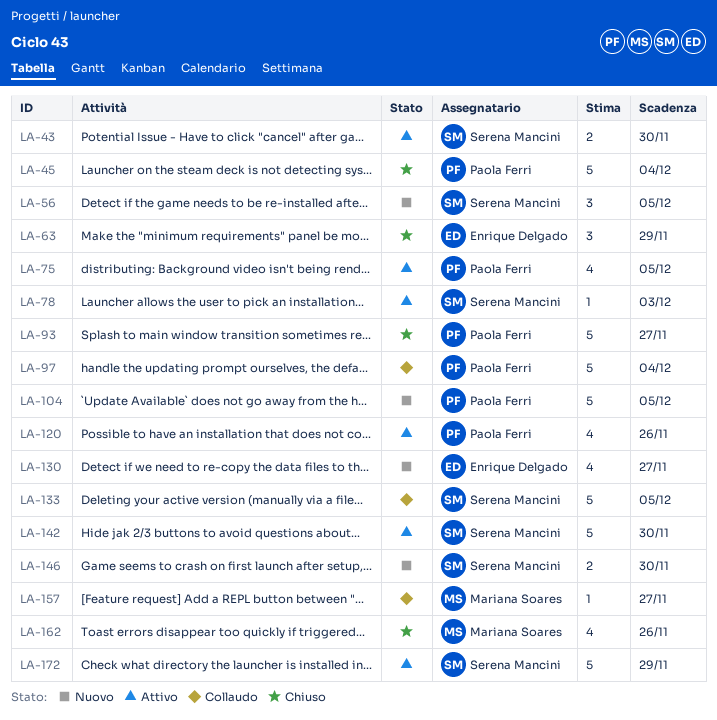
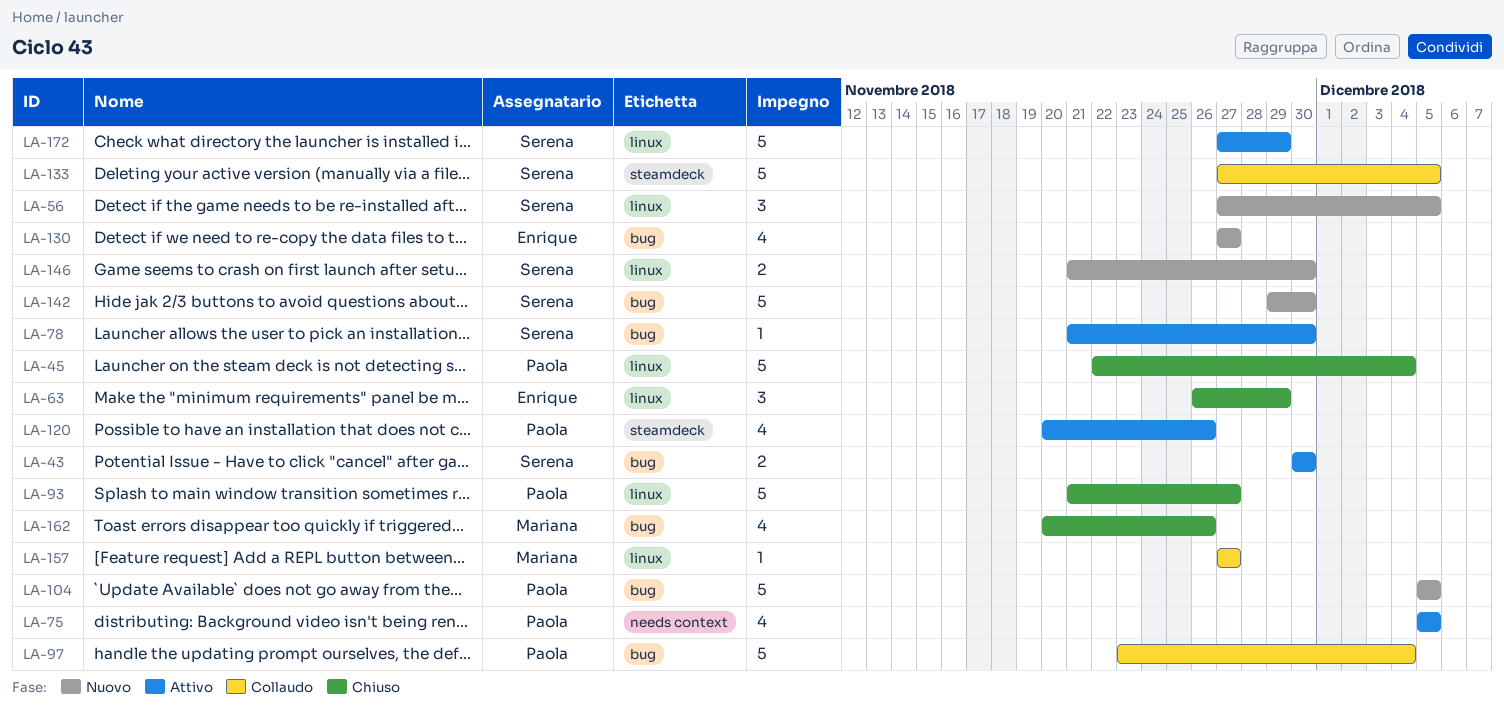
LA-78, due: Dec 3 -> Nov 30
LA-142, status: Attivo -> Nuovo

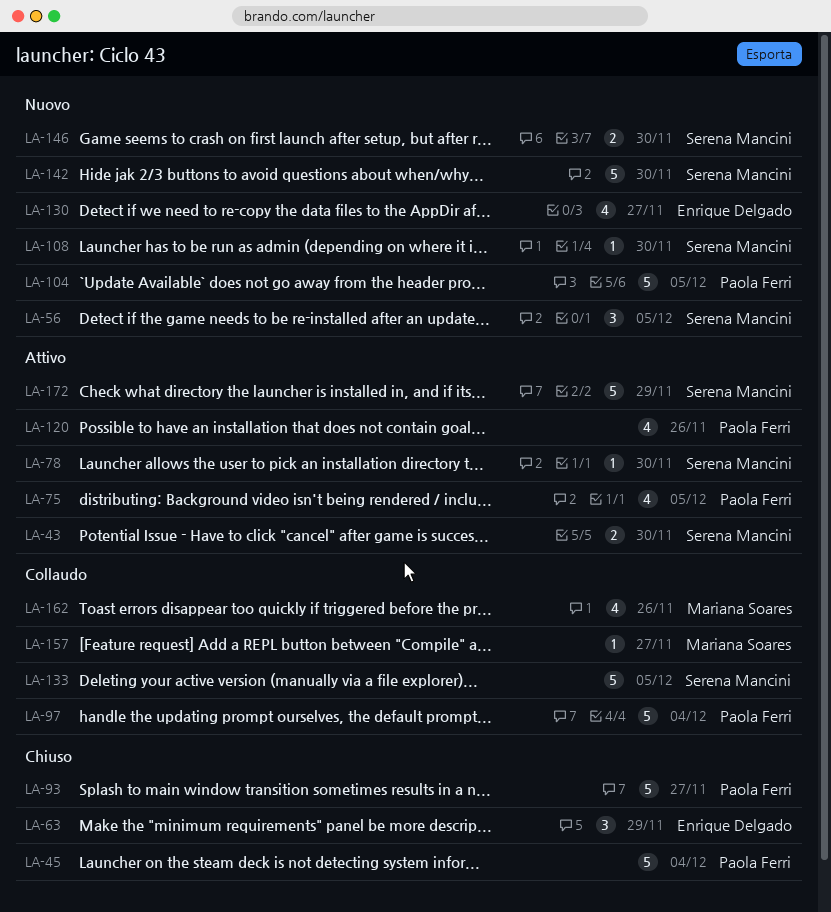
LA-108: none -> present
LA-162, status: Chiuso -> Collaudo

